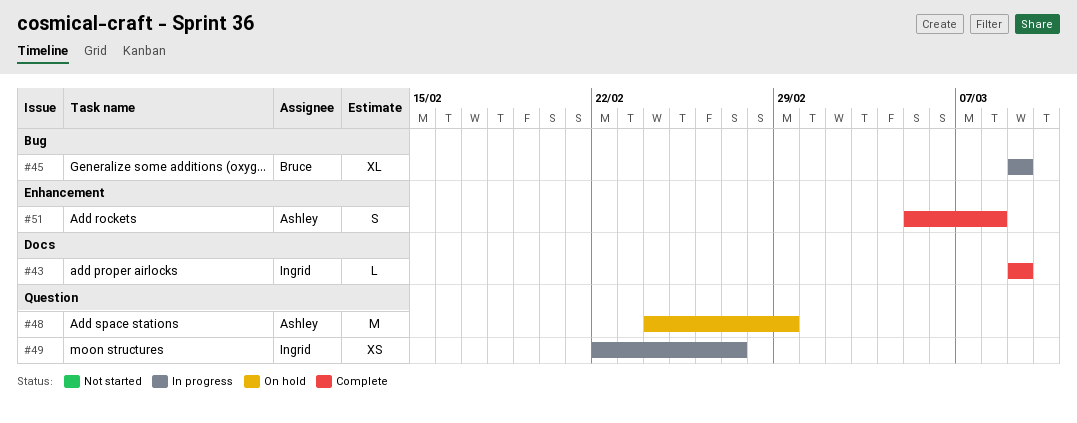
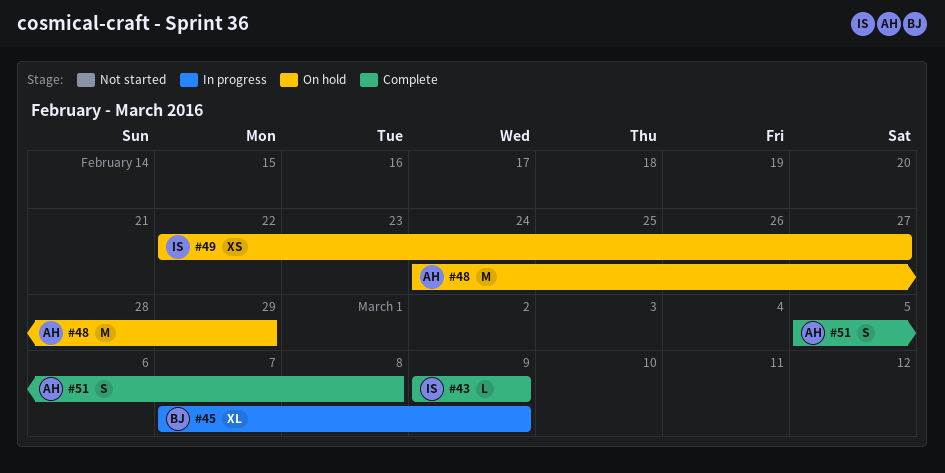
#45, start: Mar 9 -> Mar 7
#49, status: In progress -> On hold

